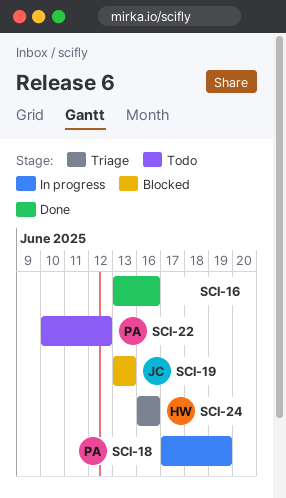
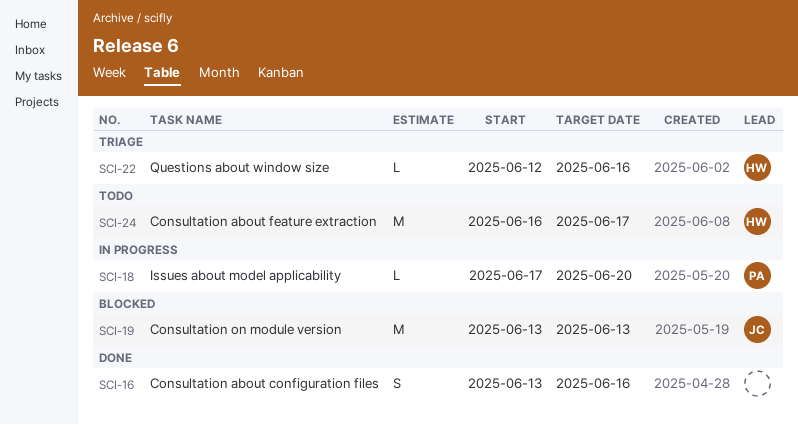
SCI-18, due: Jun 19 -> Jun 20
SCI-22, status: Todo -> Triage
SCI-22, owner: PA -> HW
SCI-22, start: Jun 10 -> Jun 12
SCI-22, due: Jun 12 -> Jun 16
SCI-24, status: Triage -> Todo
SCI-24, due: Jun 16 -> Jun 17

